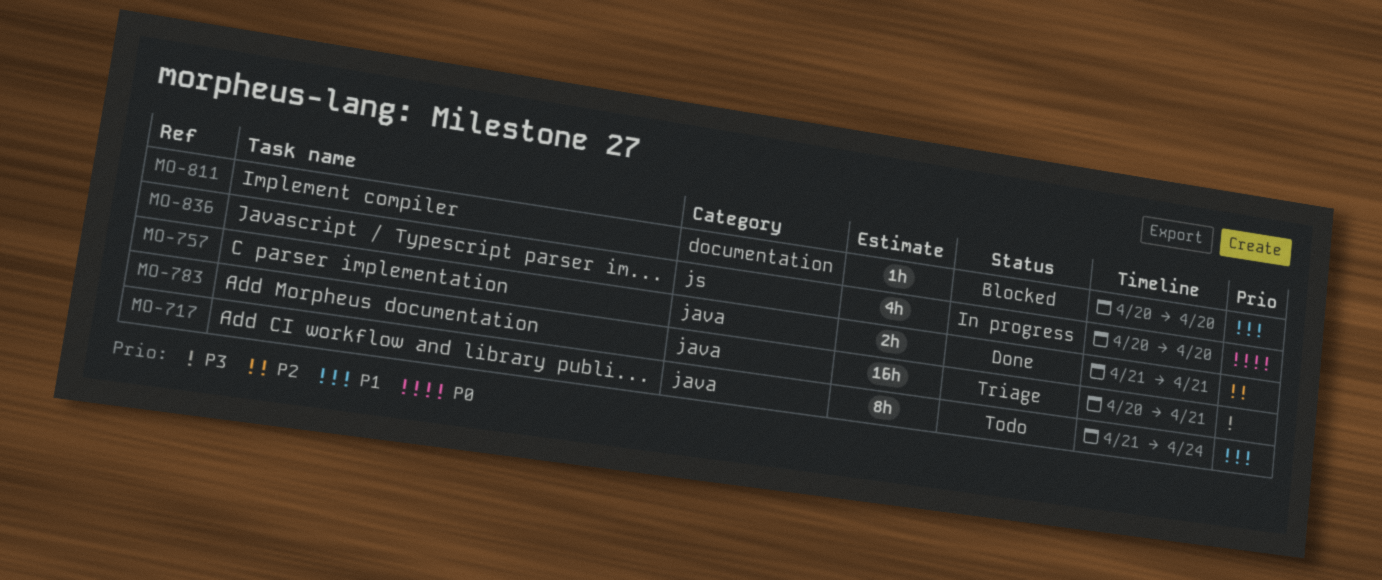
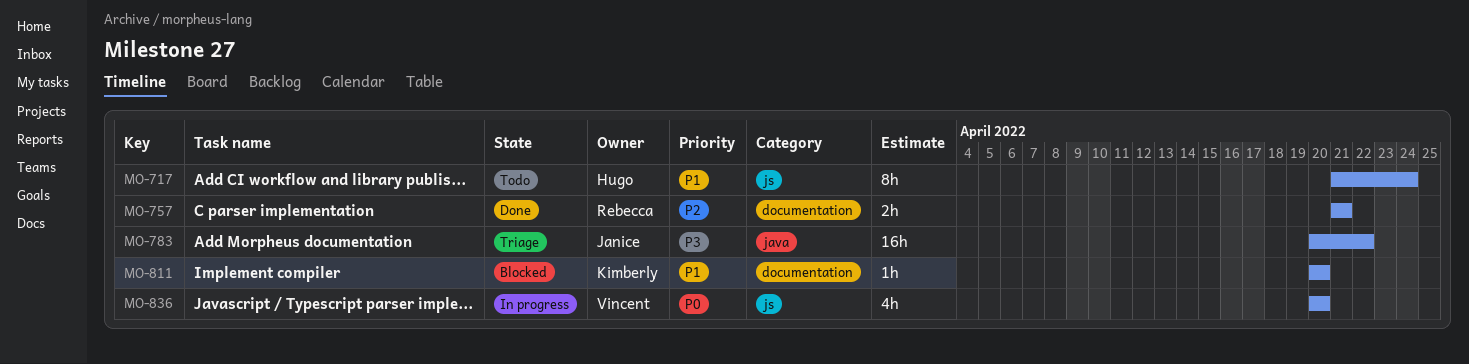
MO-717, label: java -> js
MO-757, label: java -> documentation
MO-783, due: Apr 21 -> Apr 22

